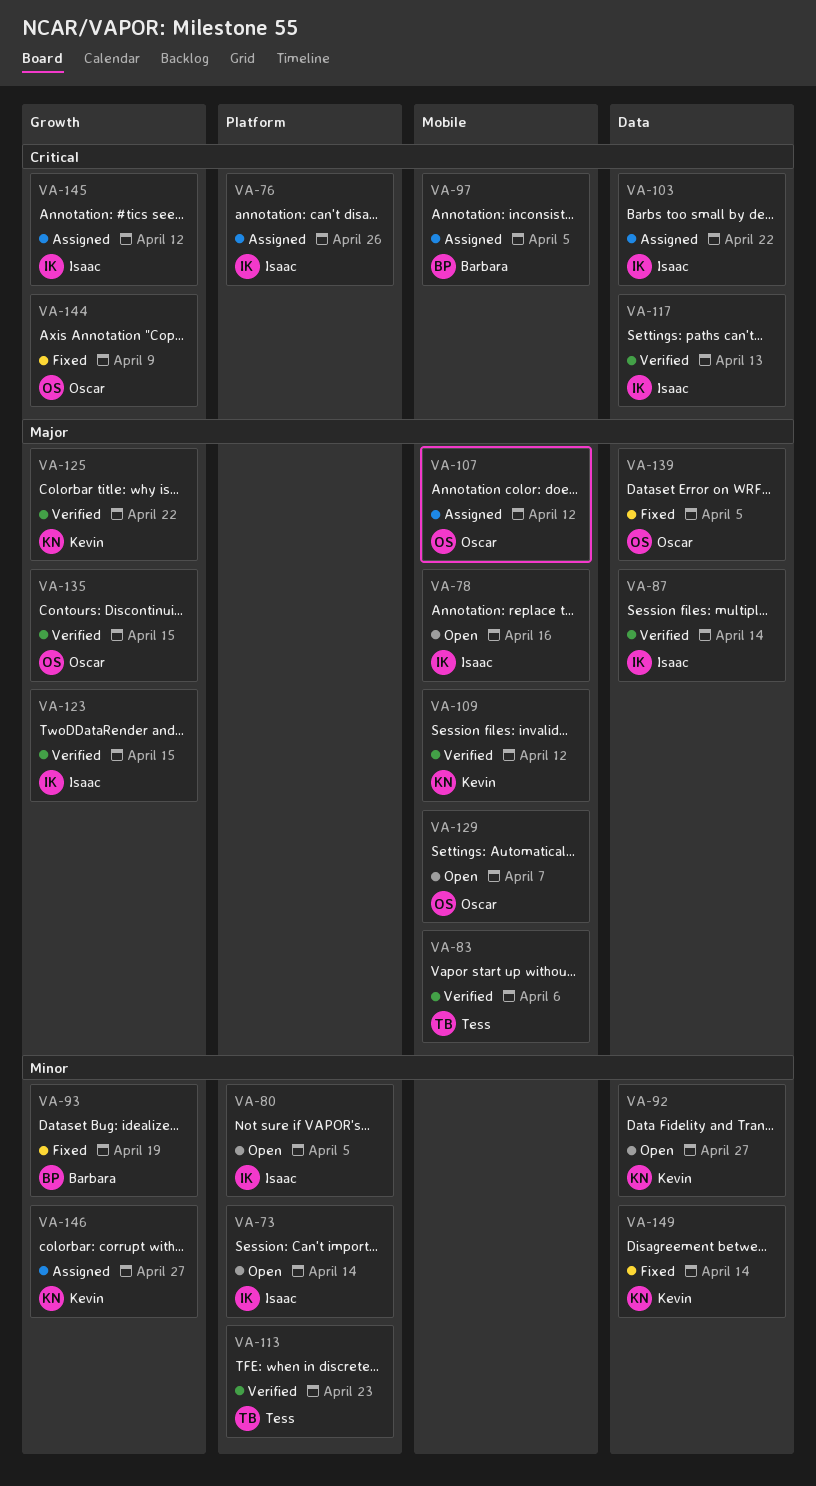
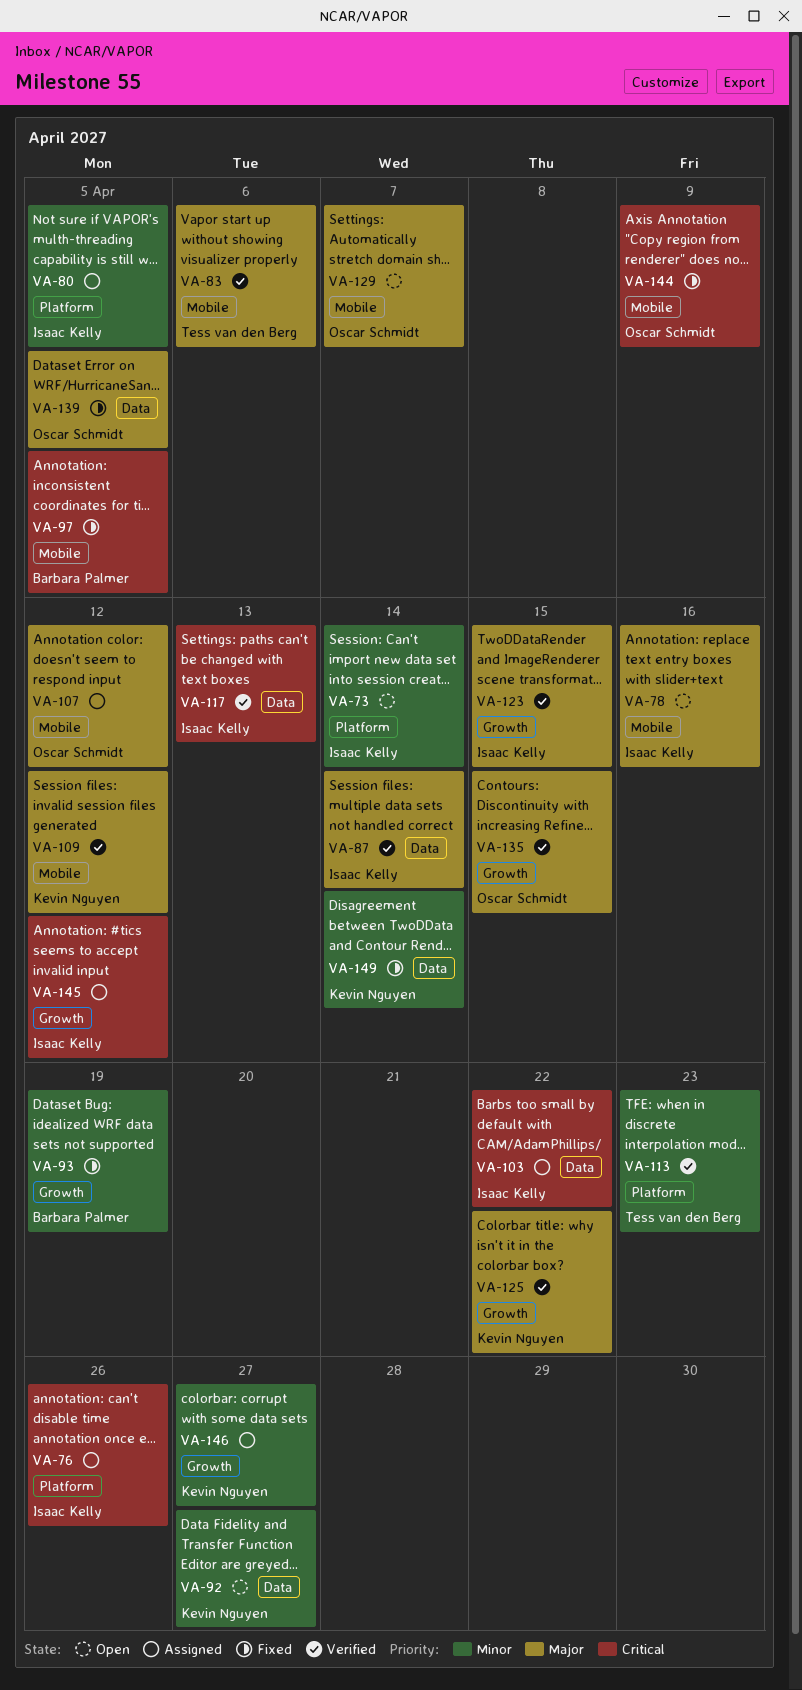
VA-80, status: Open -> Assigned
VA-97, status: Assigned -> Fixed
VA-144, label: Growth -> Mobile

